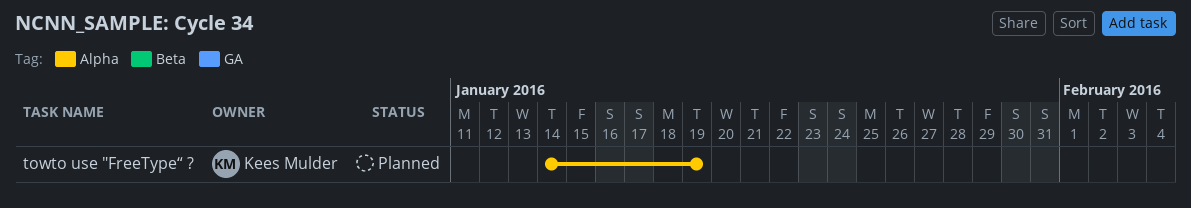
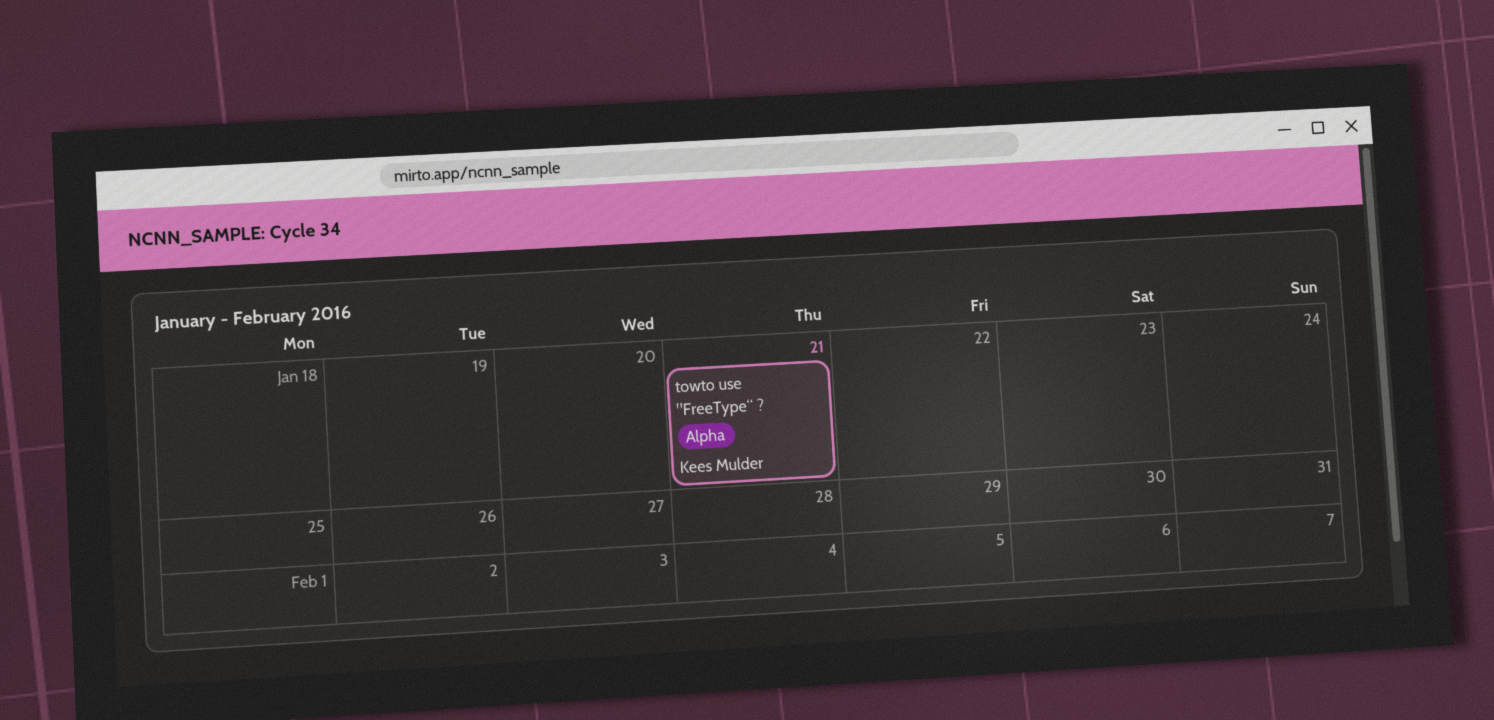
towto use "FreeType“ ?, due: Jan 19 -> Jan 21

